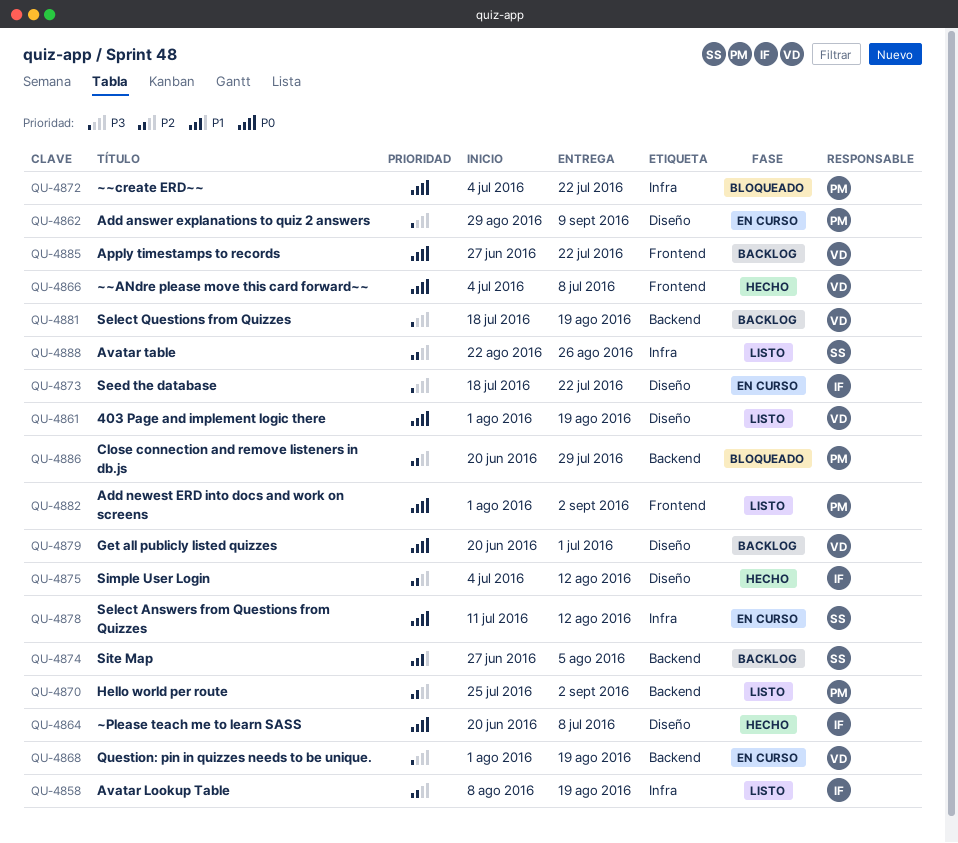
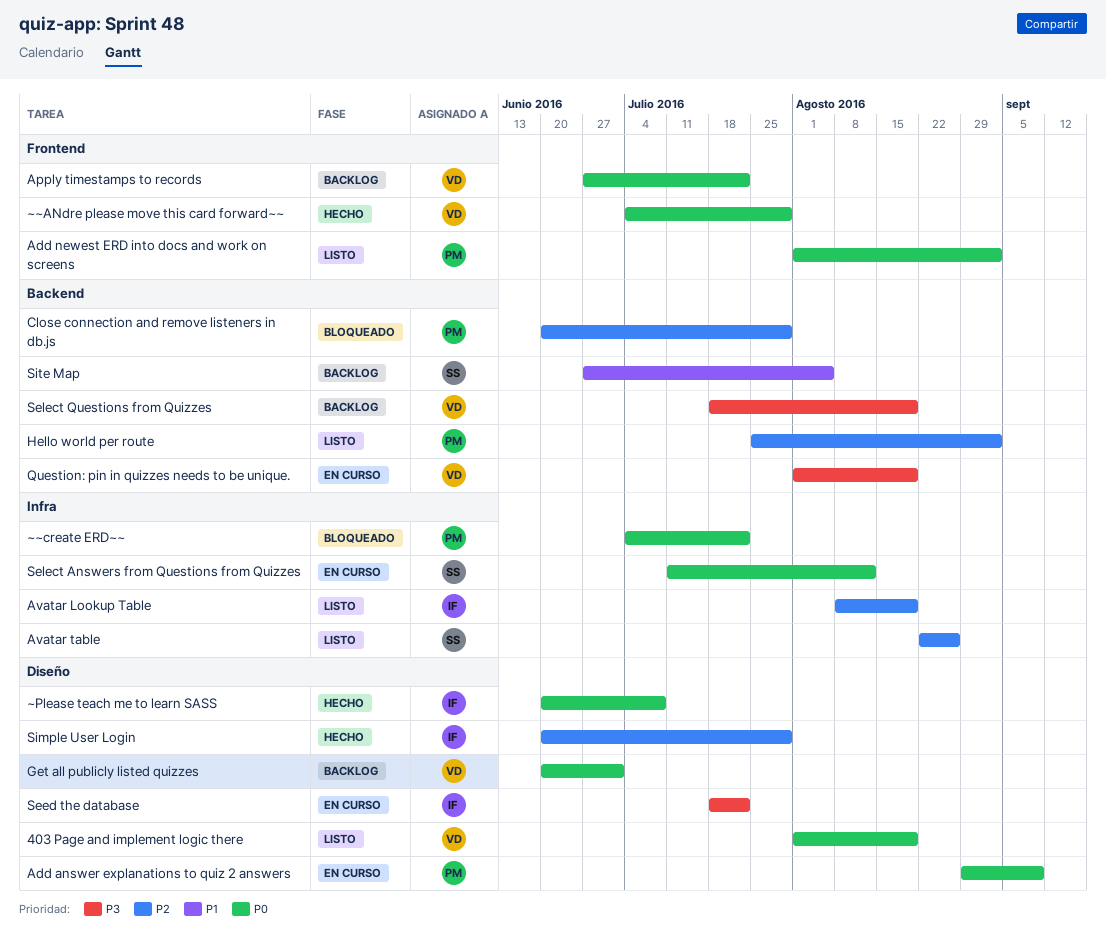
Add answer explanations to quiz 2 answers, priority: P3 -> P0
Simple User Login, start: Jul 4 -> Jun 20
Simple User Login, due: Aug 12 -> Jul 29
~~ANdre please move this card forward~~, due: Jul 8 -> Jul 29

